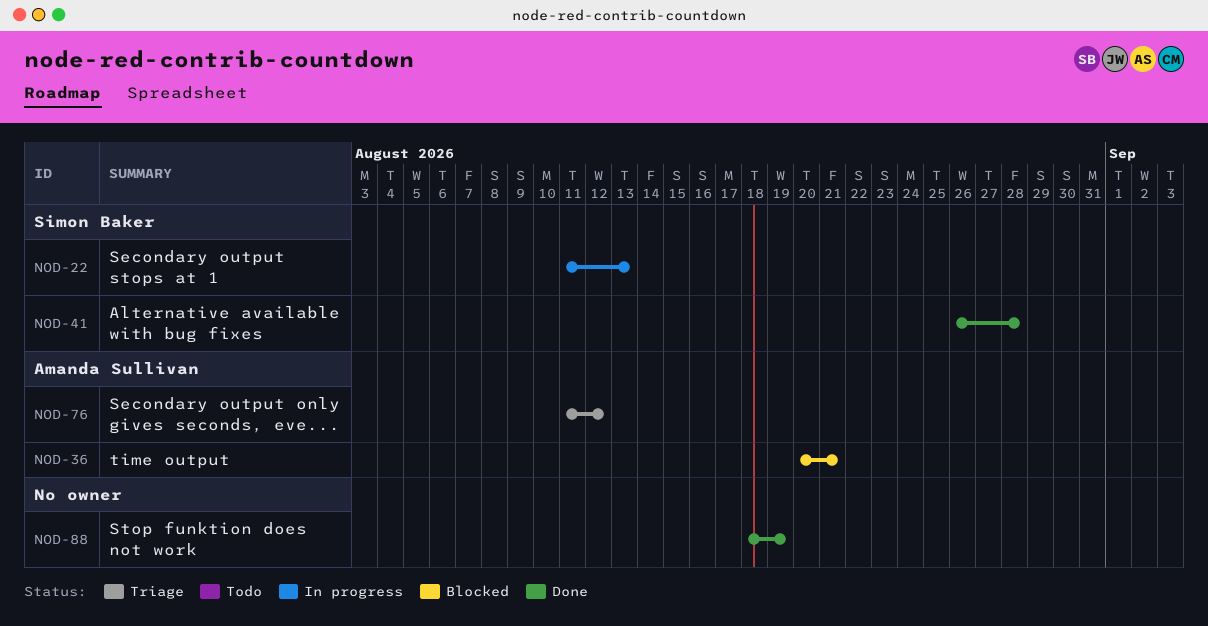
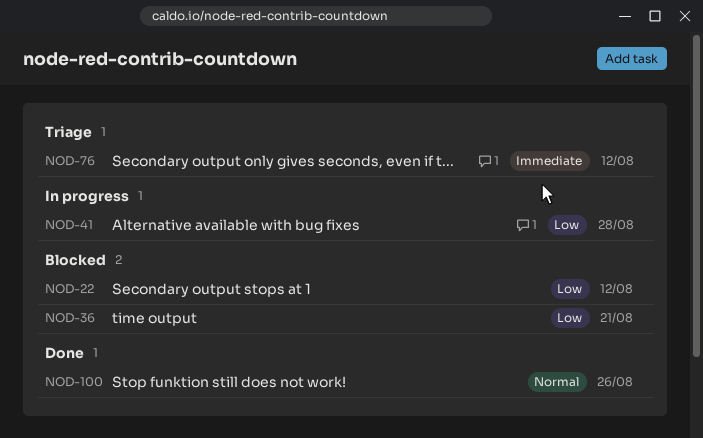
NOD-22, status: In progress -> Blocked
NOD-22, due: Aug 13 -> Aug 12
NOD-41, status: Done -> In progress
NOD-88: present -> none
NOD-100: none -> present

